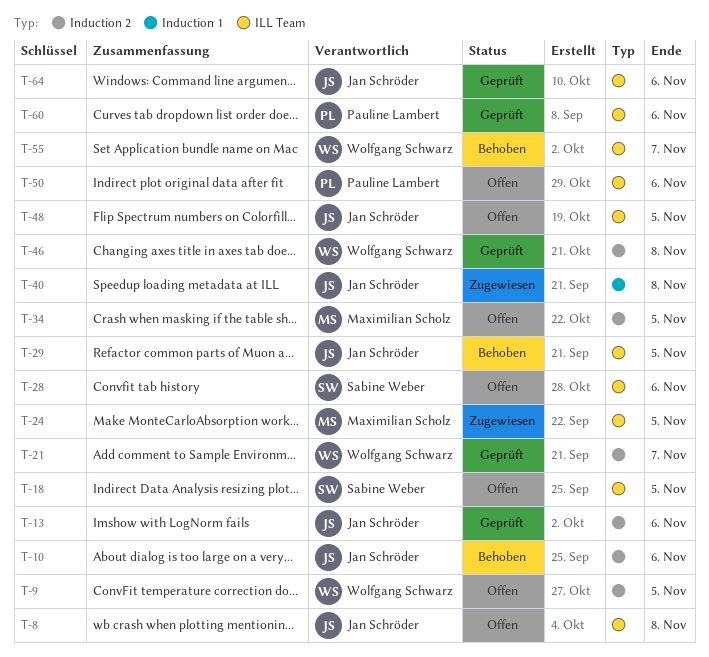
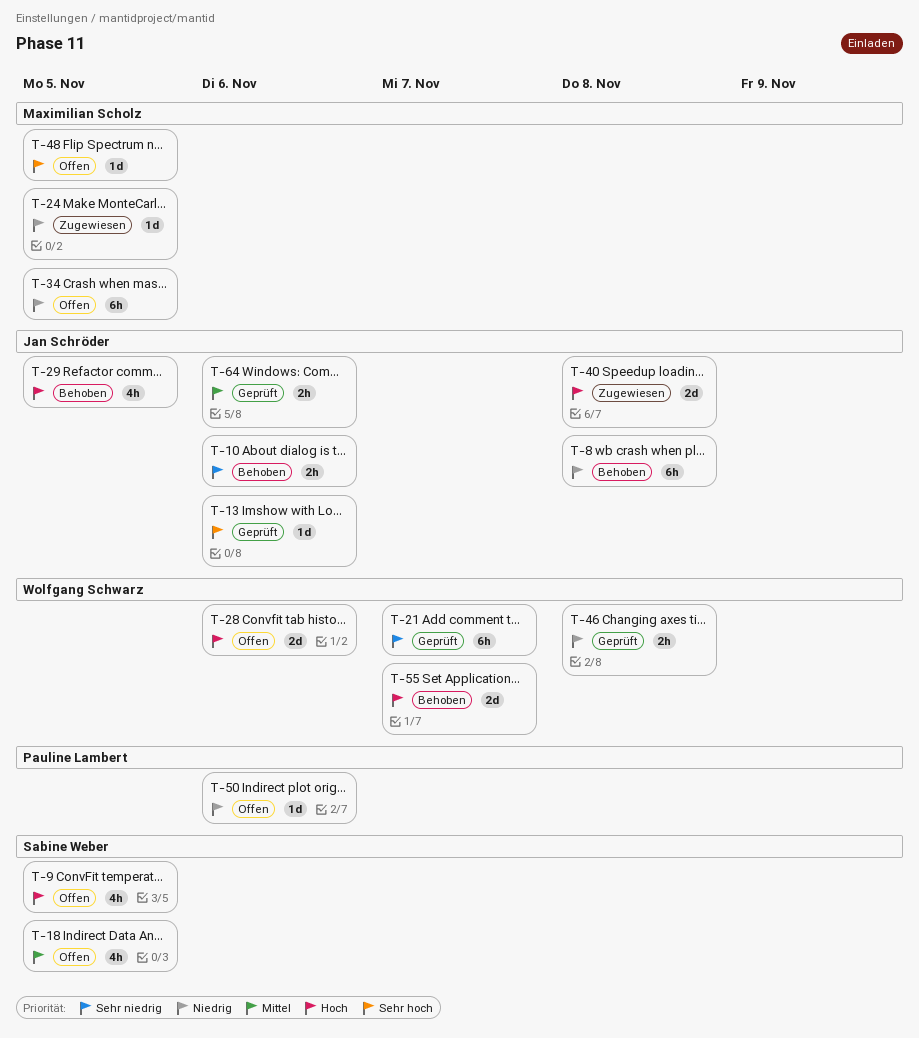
T-8, status: Offen -> Behoben
T-9, owner: Wolfgang Schwarz -> Sabine Weber
T-28, owner: Sabine Weber -> Wolfgang Schwarz
T-48, owner: Jan Schröder -> Maximilian Scholz
T-60: present -> none

